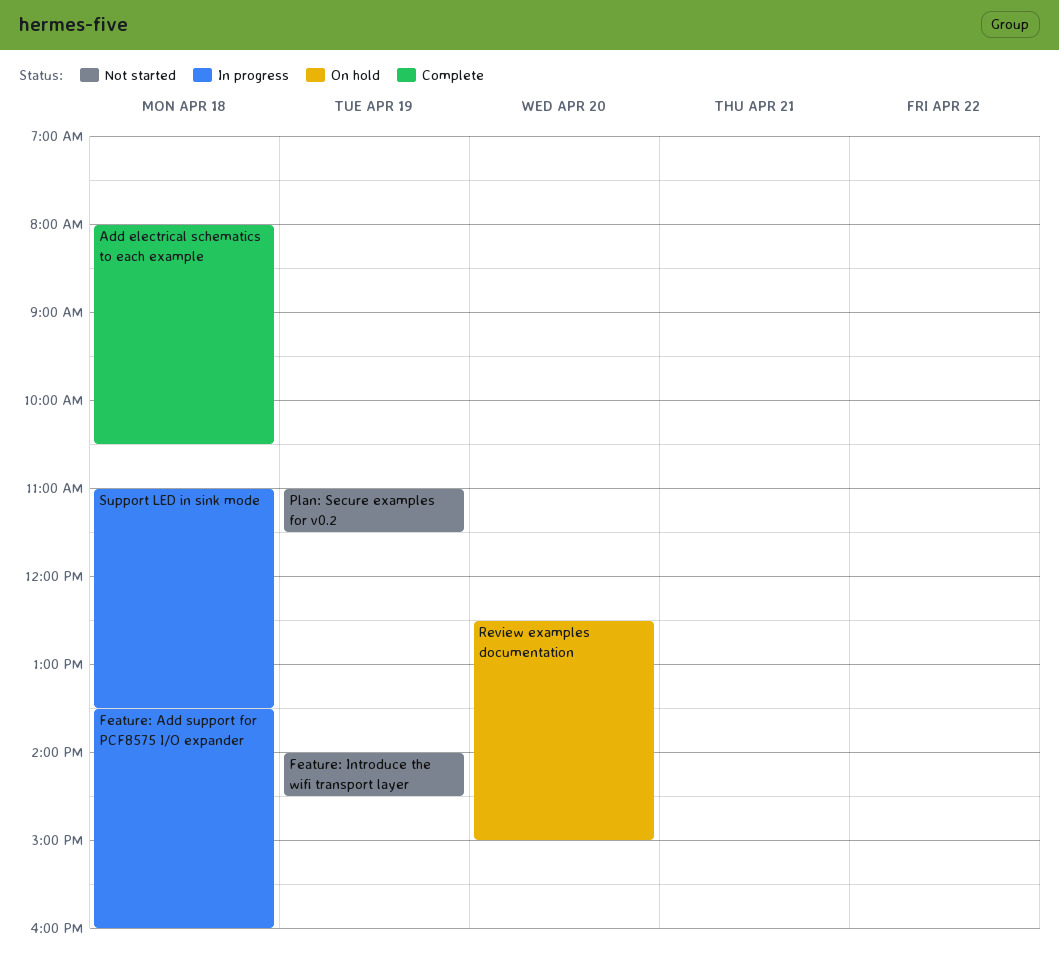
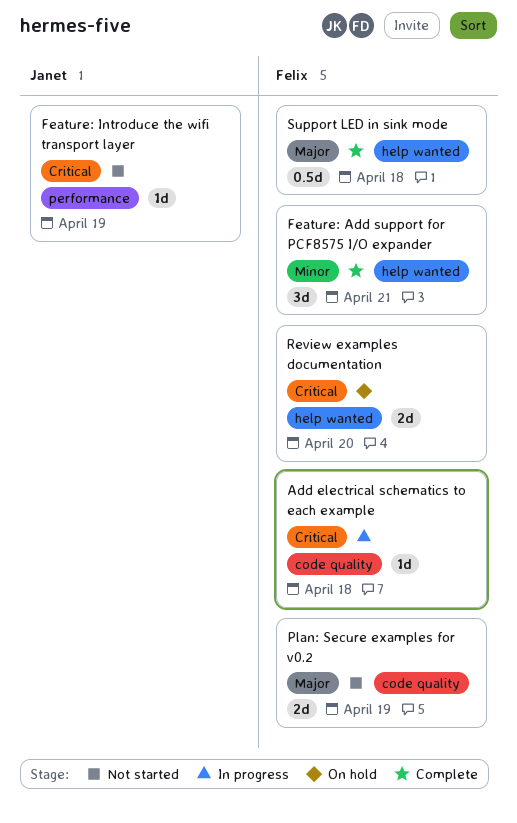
Add electrical schematics to each example, status: Complete -> In progress
Feature: Add support for PCF8575 I/O expander, status: In progress -> Complete
Feature: Add support for PCF8575 I/O expander, day: Apr 18 -> Apr 21
Support LED in sink mode, status: In progress -> Complete

